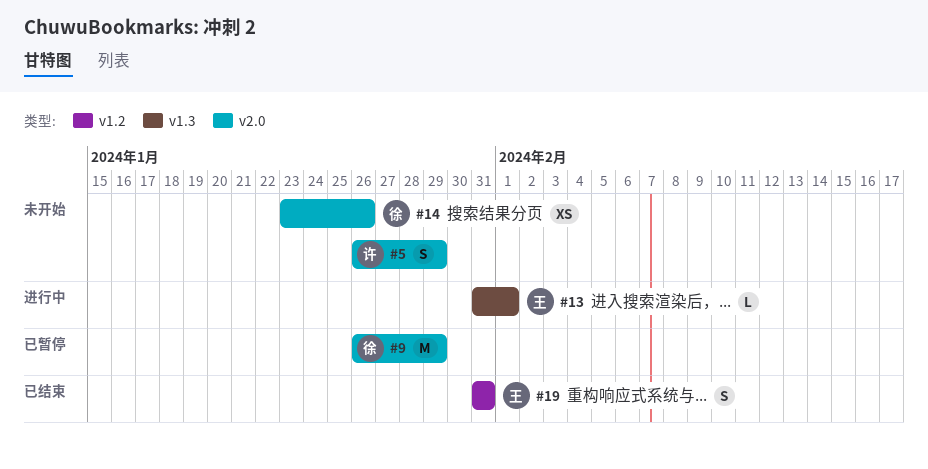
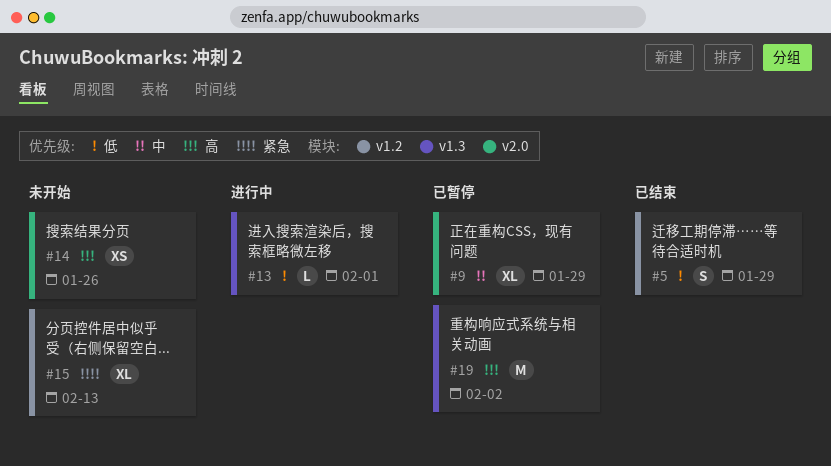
#5, status: 未开始 -> 已结束
#5, label: v2.0 -> v1.2
#9, estimate: M -> XL
#15: none -> present
#19, status: 已结束 -> 已暂停
#19, label: v1.2 -> v1.3
#19, estimate: S -> M
#19, due: Jan 31 -> Feb 2

